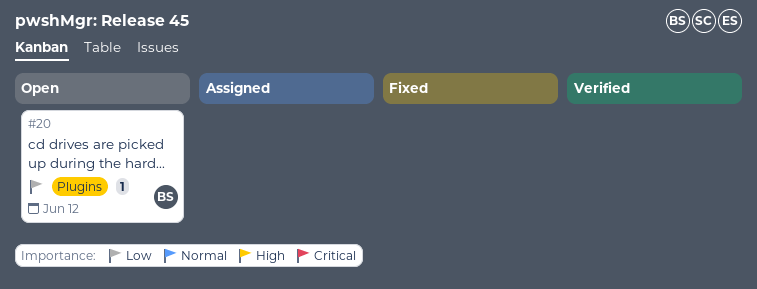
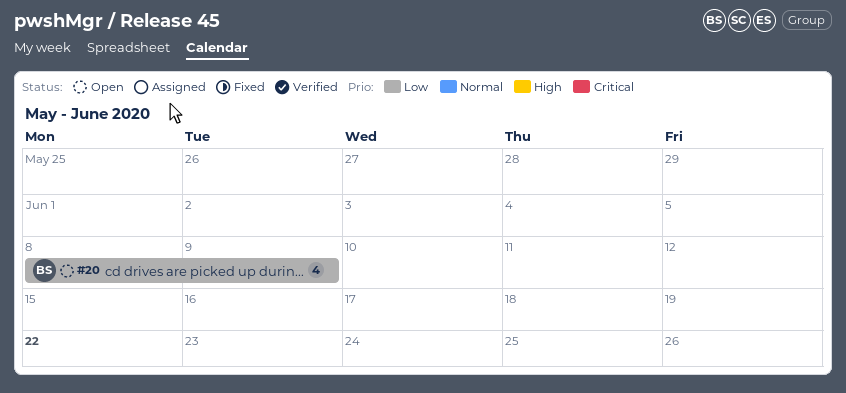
#20, estimate: 1 -> 4
#20, due: Jun 12 -> Jun 9

